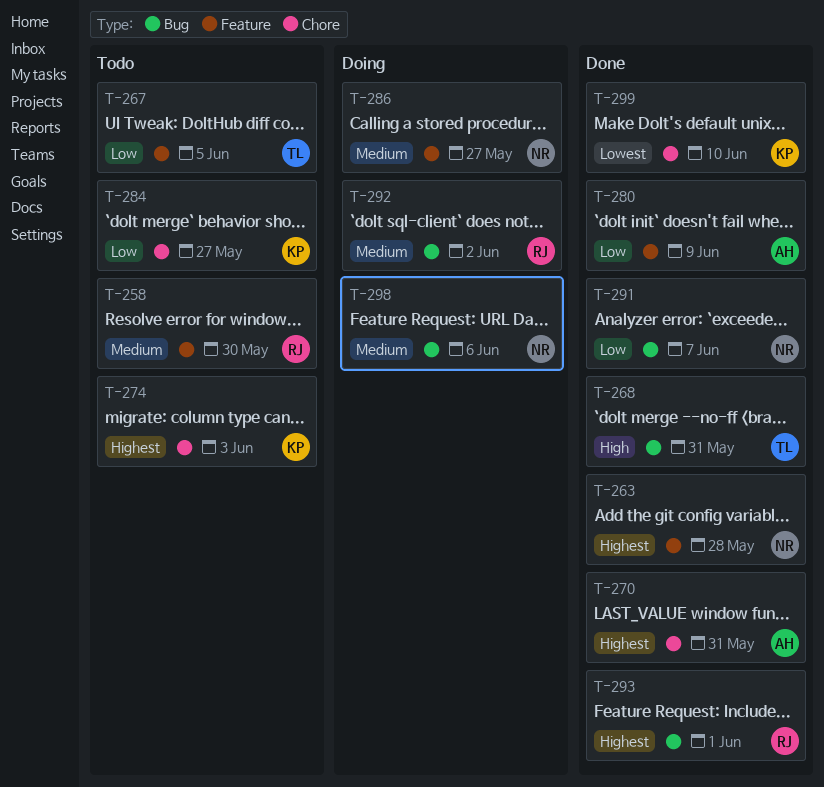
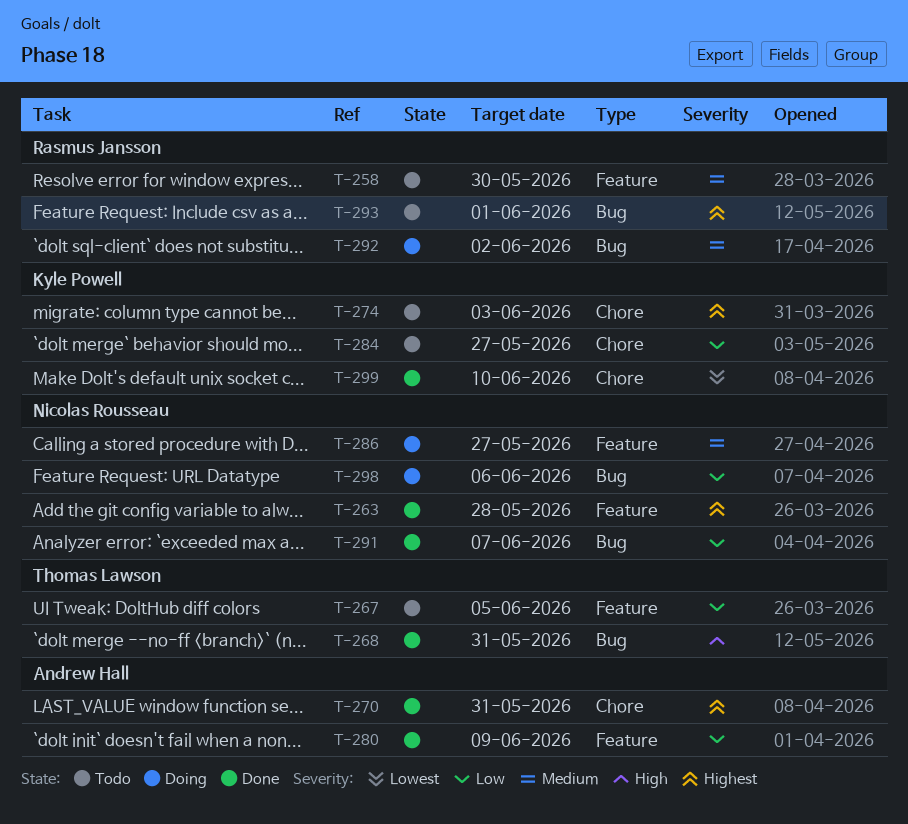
T-293, status: Done -> Todo
T-298, priority: Medium -> Low

